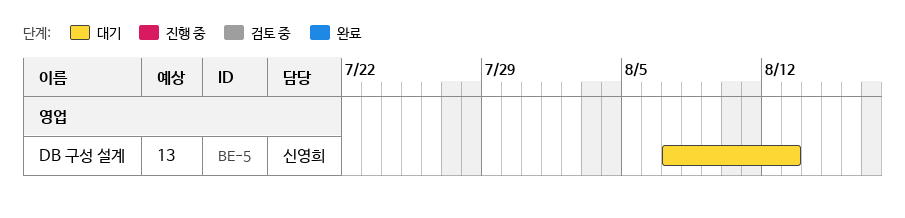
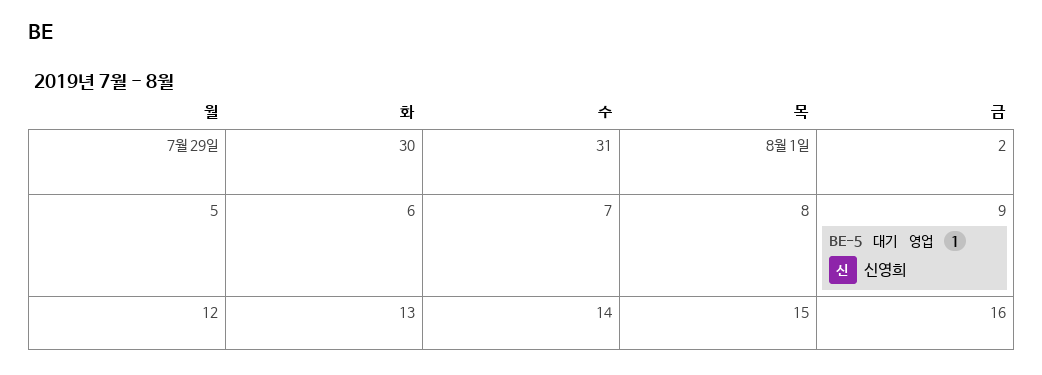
BE-5, estimate: 13 -> 1
BE-5, due: Aug 13 -> Aug 9

